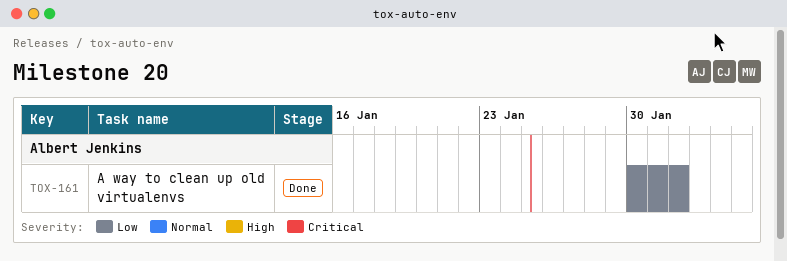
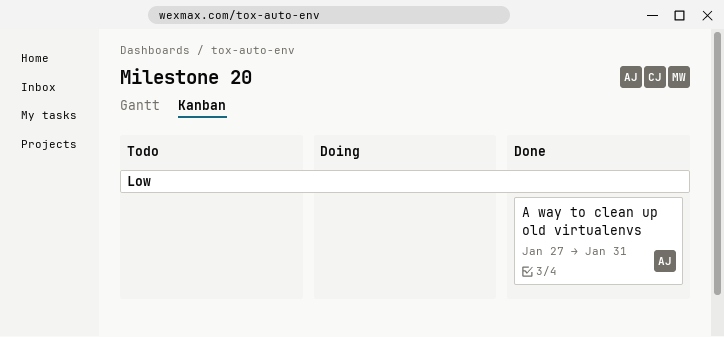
A way to clean up old virtualenvs, start: Jan 30 -> Jan 27
A way to clean up old virtualenvs, due: Feb 1 -> Jan 31

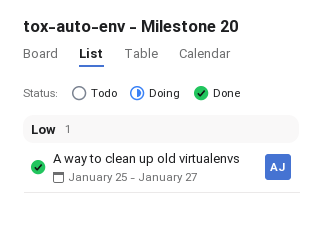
A way to clean up old virtualenvs, start: Jan 27 -> Jan 25
A way to clean up old virtualenvs, due: Jan 31 -> Jan 27

